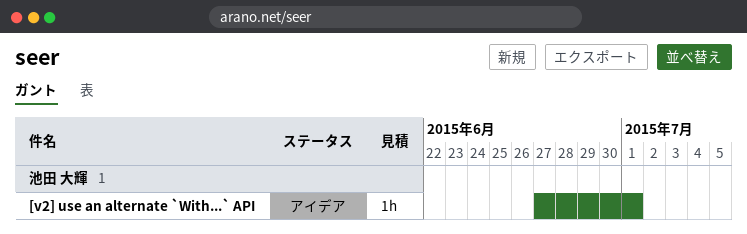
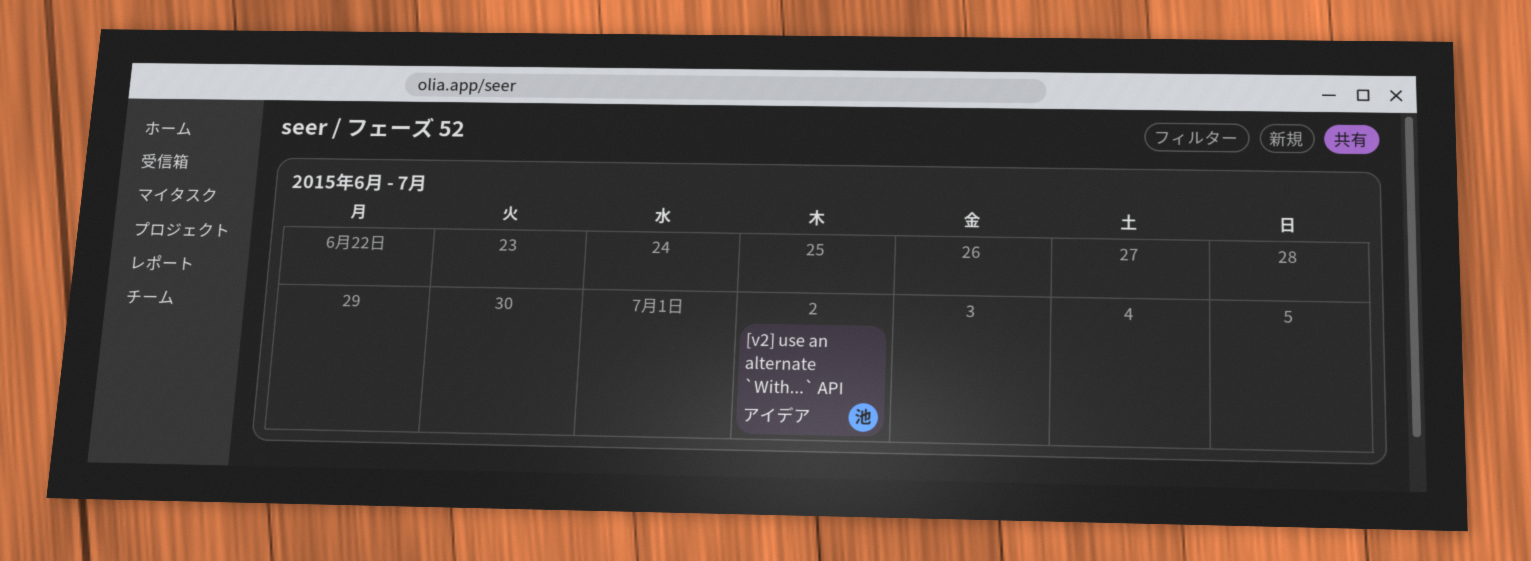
[v2] use an alternate `With...` API, due: Jul 1 -> Jul 2

